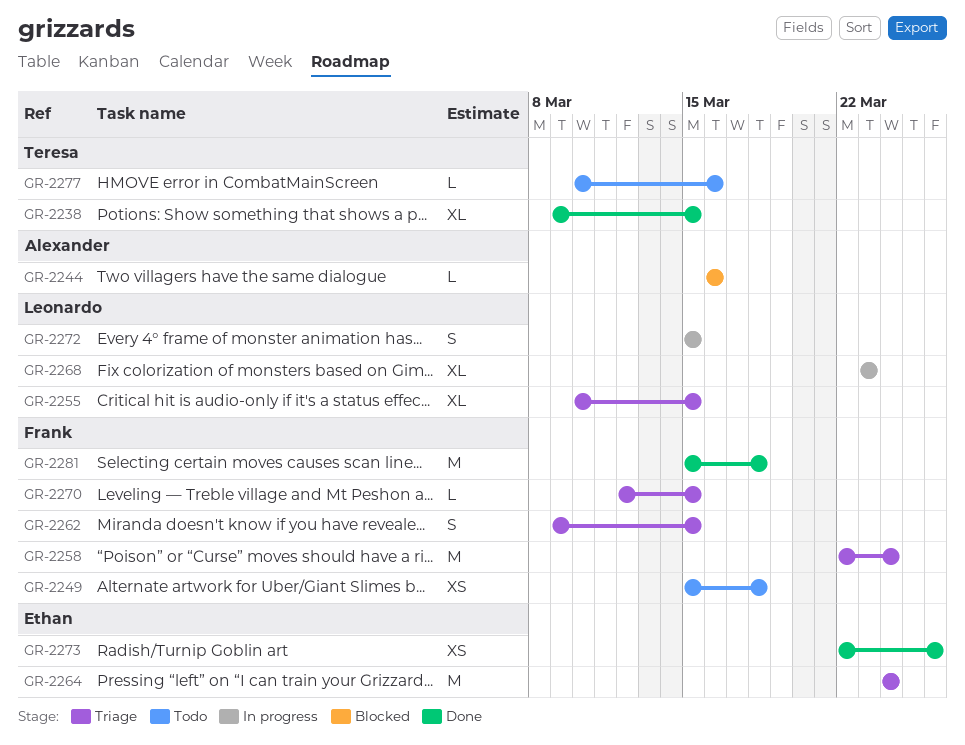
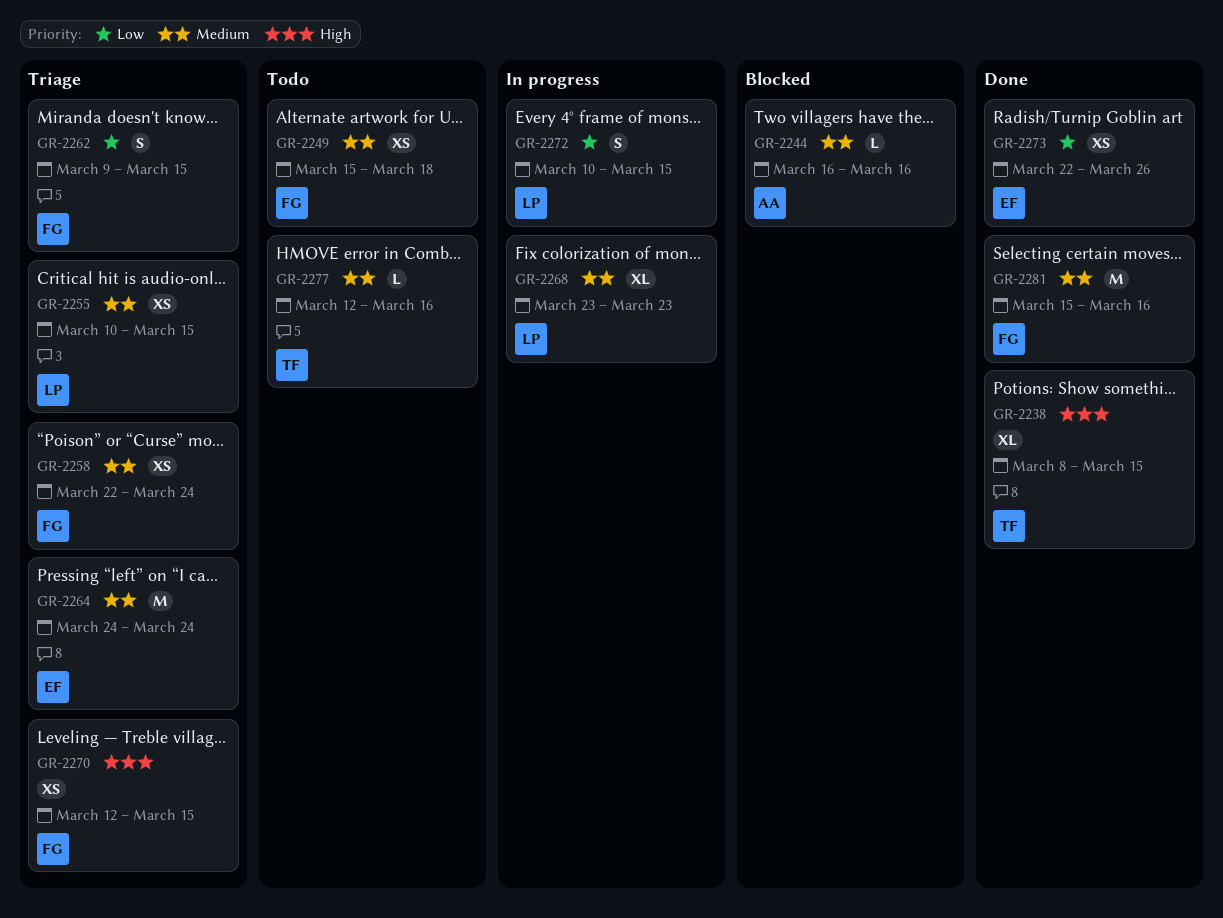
GR-2238, start: Mar 9 -> Mar 8
GR-2255, estimate: XL -> XS
GR-2258, estimate: M -> XS
GR-2270, estimate: L -> XS
GR-2272, start: Mar 15 -> Mar 10
GR-2277, start: Mar 10 -> Mar 12
GR-2281, due: Mar 18 -> Mar 16

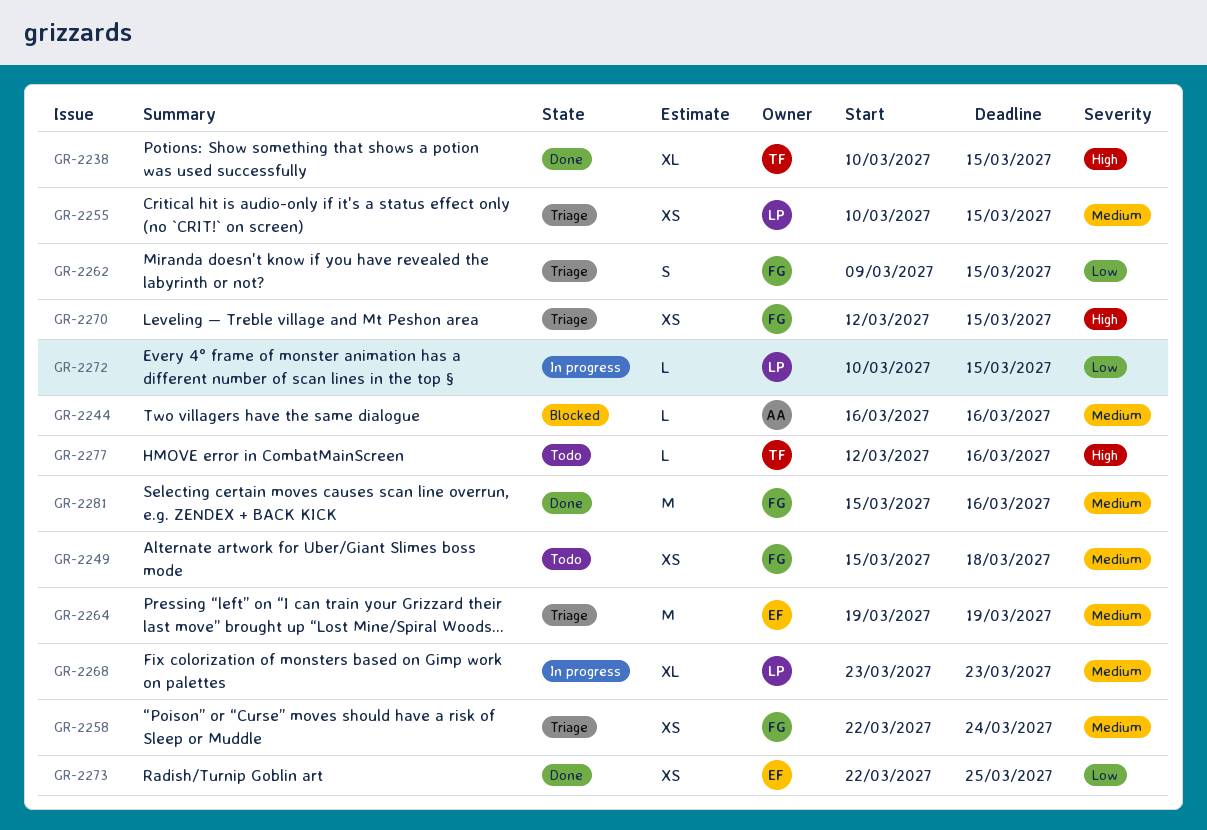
GR-2238, start: Mar 8 -> Mar 10
GR-2264, start: Mar 24 -> Mar 19
GR-2264, due: Mar 24 -> Mar 19
GR-2272, estimate: S -> L
GR-2273, due: Mar 26 -> Mar 25
GR-2277, priority: Medium -> High

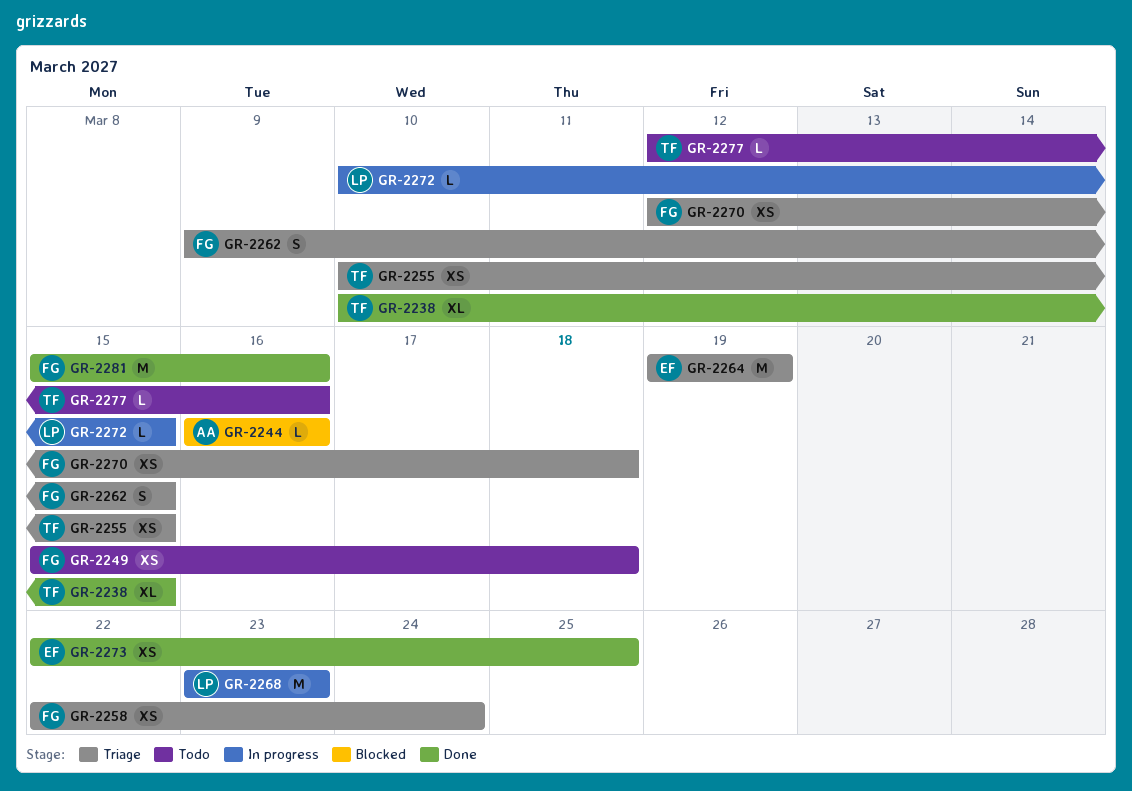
GR-2255, owner: LP -> TF
GR-2268, estimate: XL -> M
GR-2270, due: Mar 15 -> Mar 18

